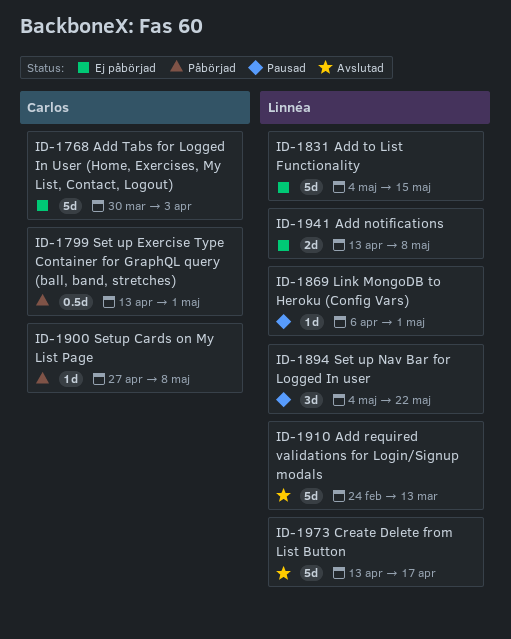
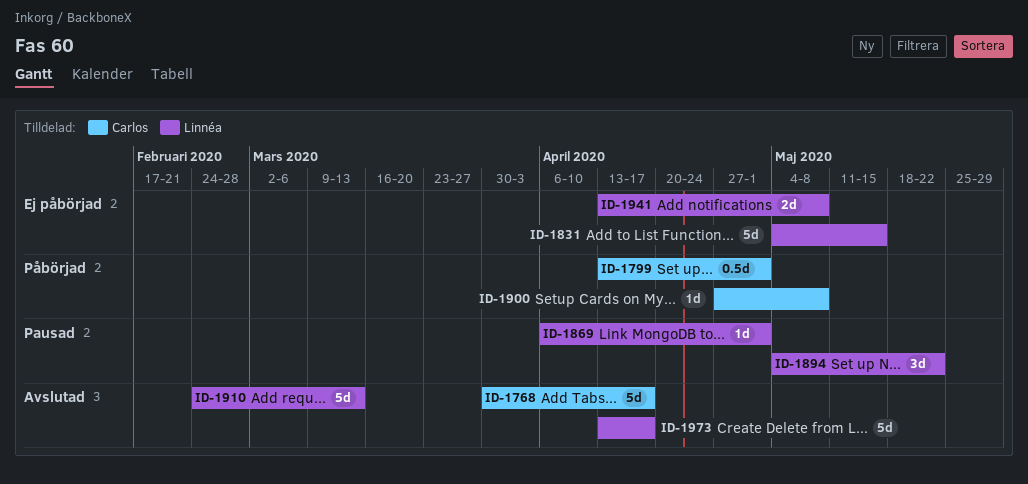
ID-1768, status: Ej påbörjad -> Avslutad
ID-1768, due: Apr 3 -> Apr 17

